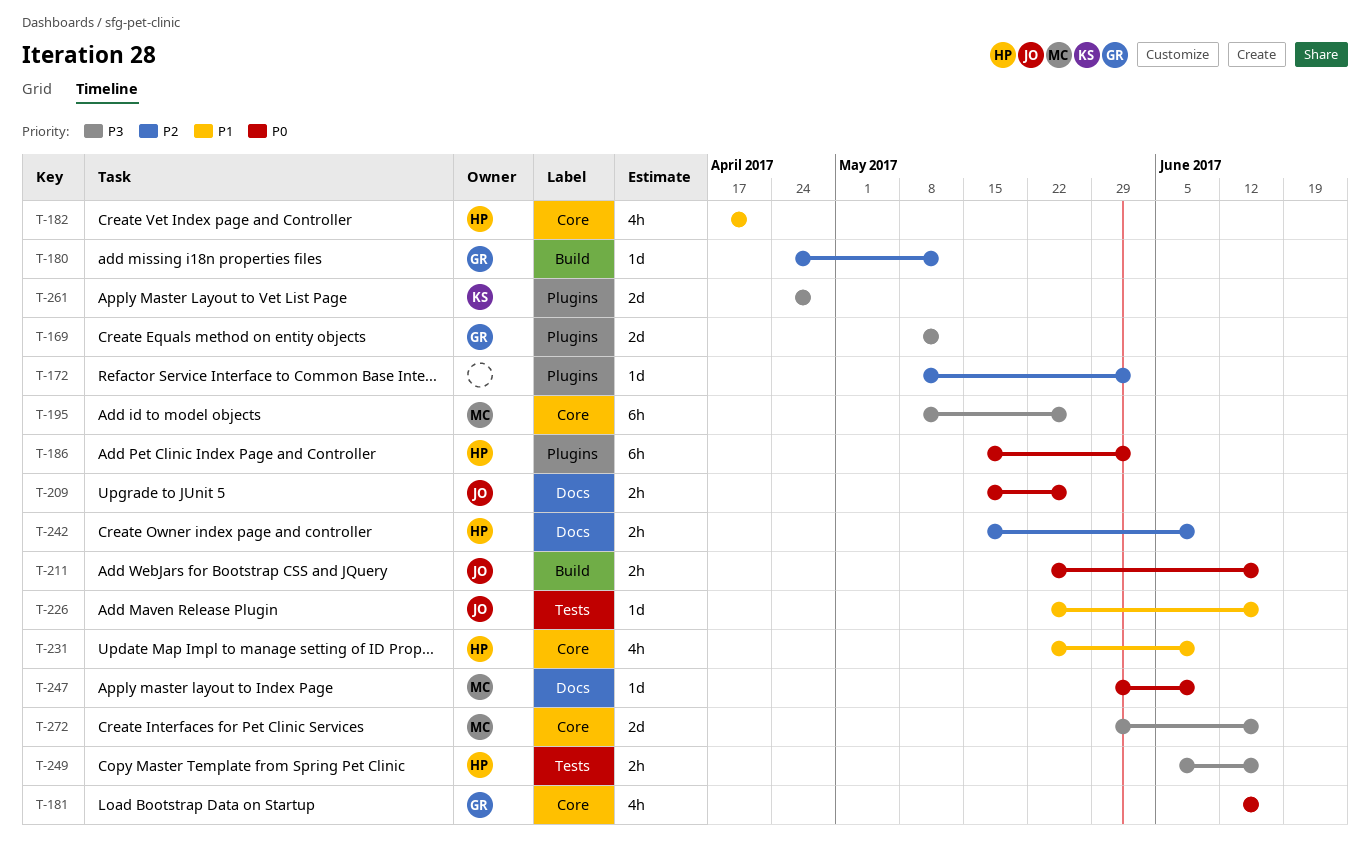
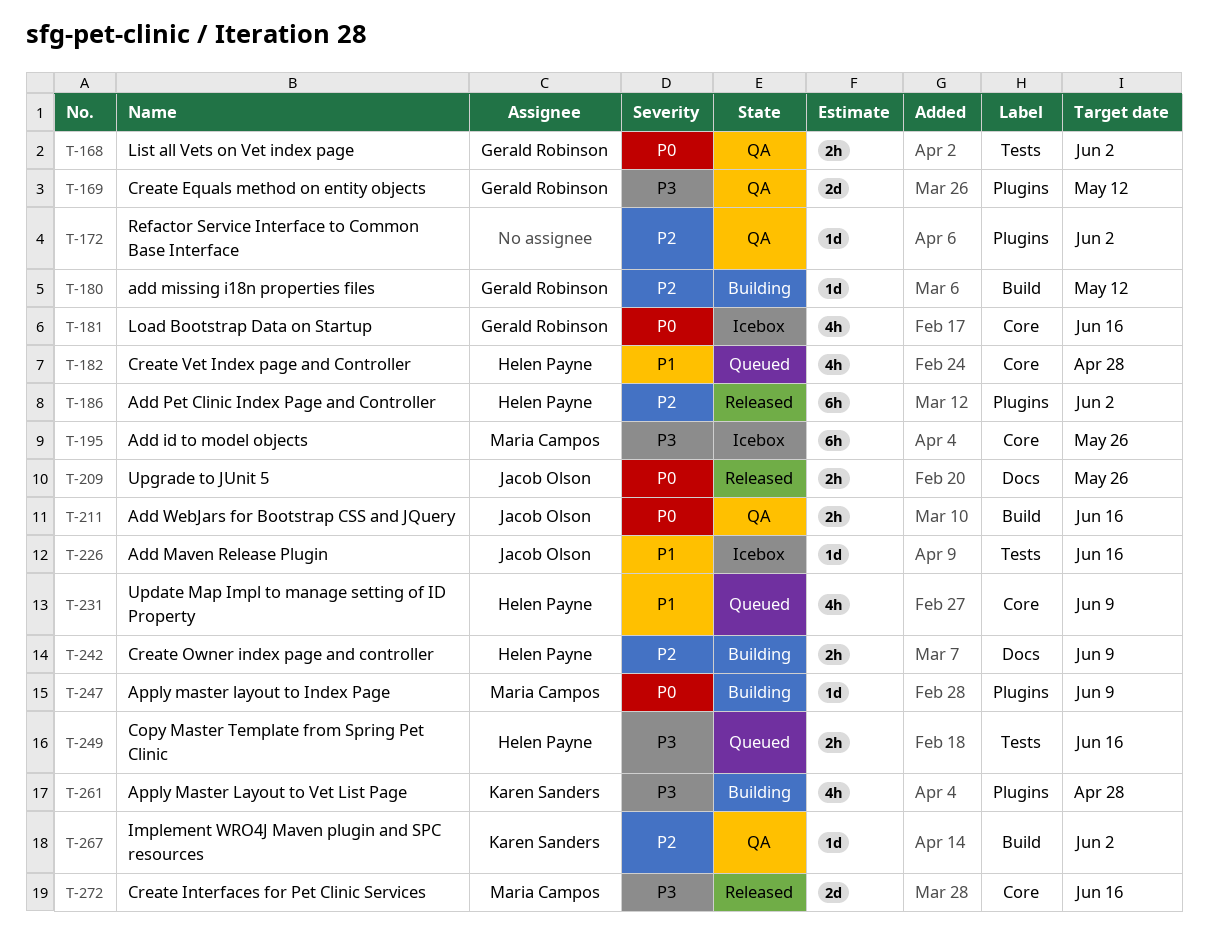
T-168: none -> present
T-182, due: Apr 21 -> Apr 28
T-186, priority: P0 -> P2
T-247, label: Docs -> Plugins
T-261, estimate: 2d -> 4h
T-267: none -> present

